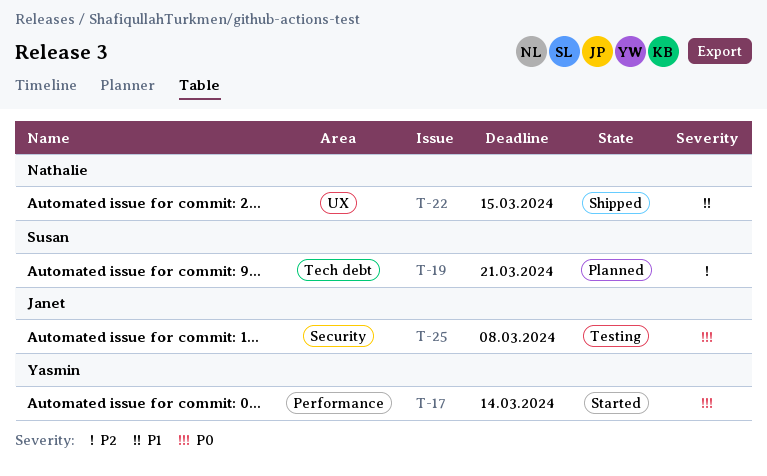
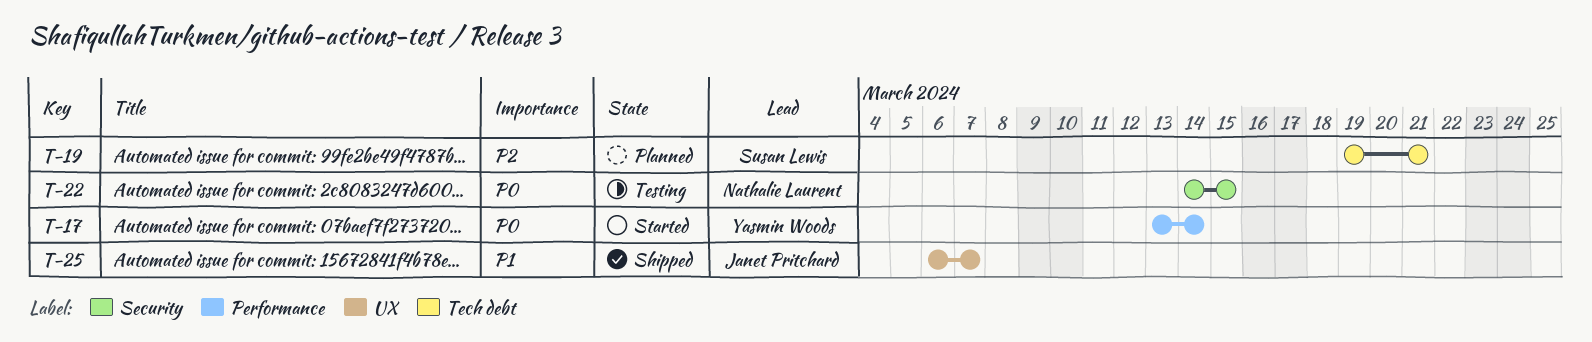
T-22, status: Shipped -> Testing
T-22, priority: P1 -> P0
T-22, label: UX -> Security
T-25, status: Testing -> Shipped
T-25, priority: P0 -> P1
T-25, label: Security -> UX
T-25, due: Mar 8 -> Mar 7

